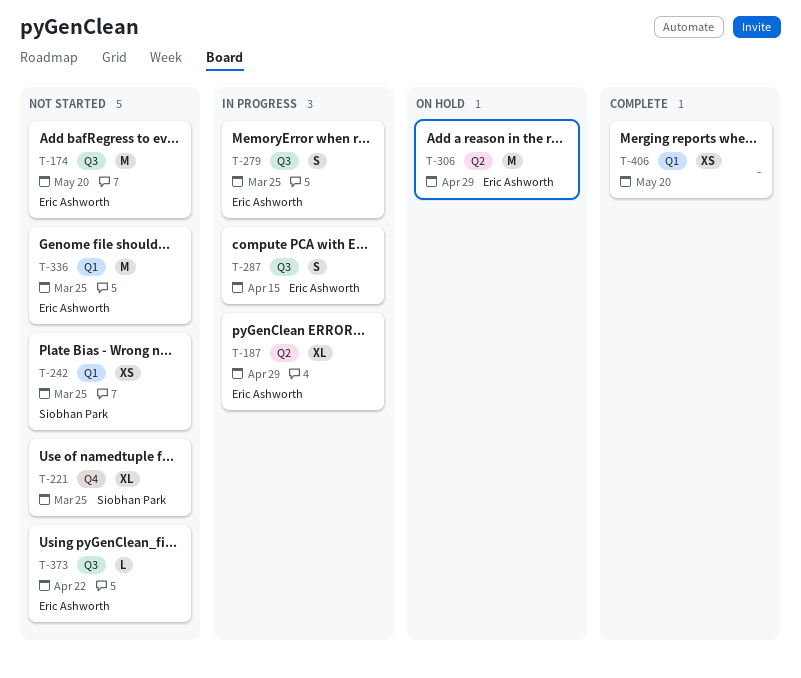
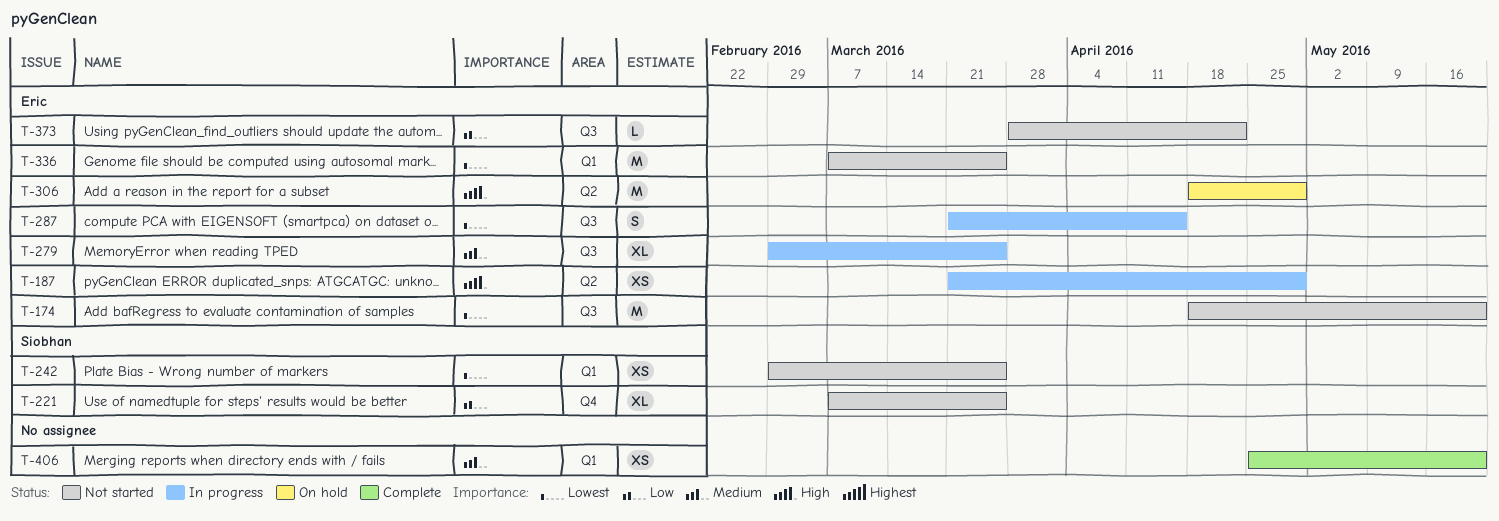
T-187, estimate: XL -> XS
T-279, estimate: S -> XL

